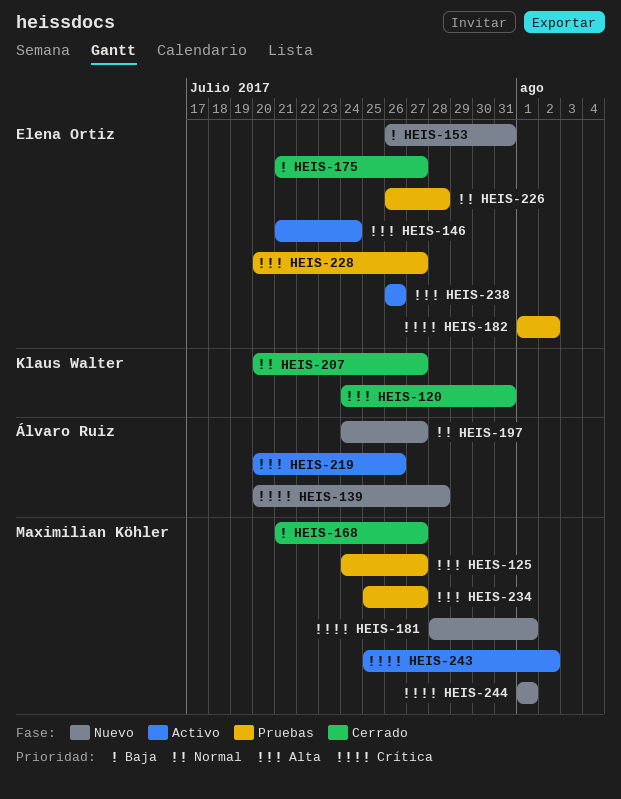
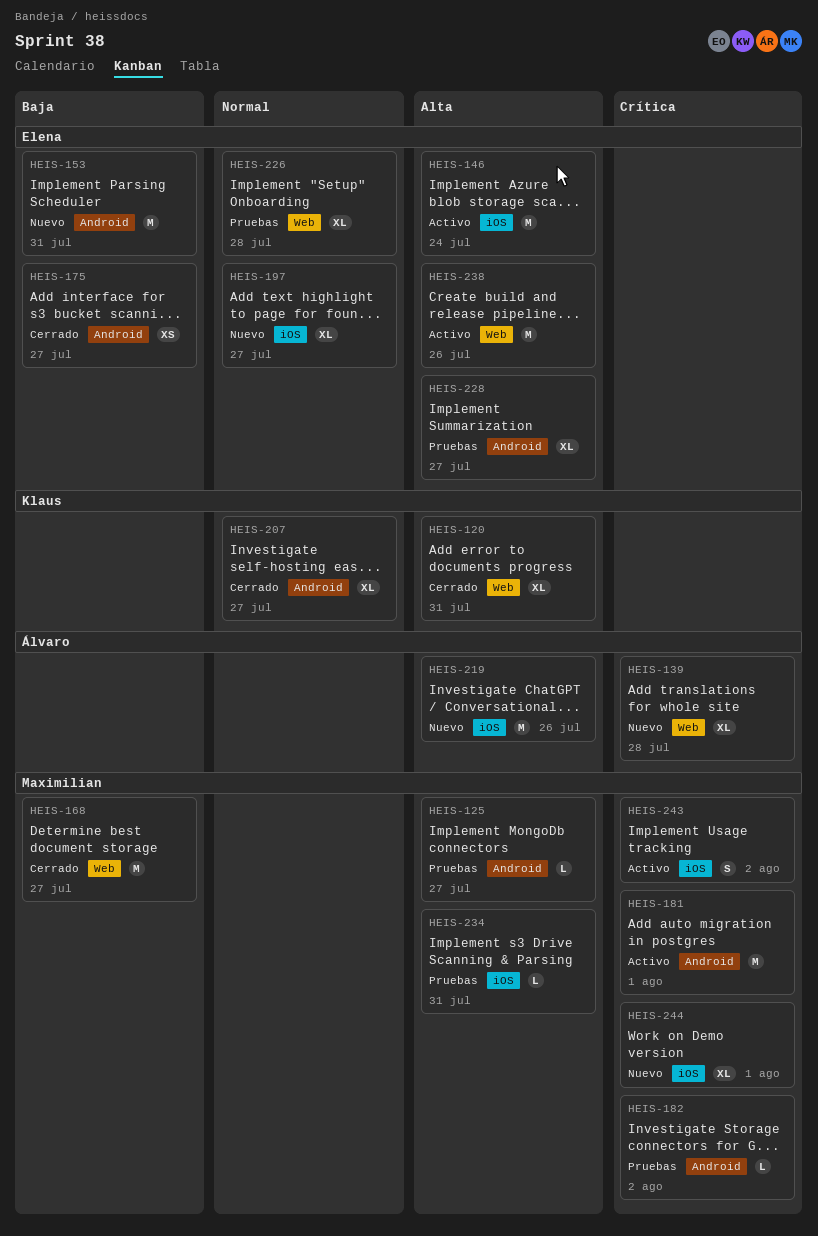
HEIS-181, status: Nuevo -> Activo
HEIS-182, owner: Elena Ortiz -> Maximilian Köhler
HEIS-197, owner: Álvaro Ruiz -> Elena Ortiz
HEIS-219, status: Activo -> Nuevo
HEIS-234, due: Jul 27 -> Jul 31

